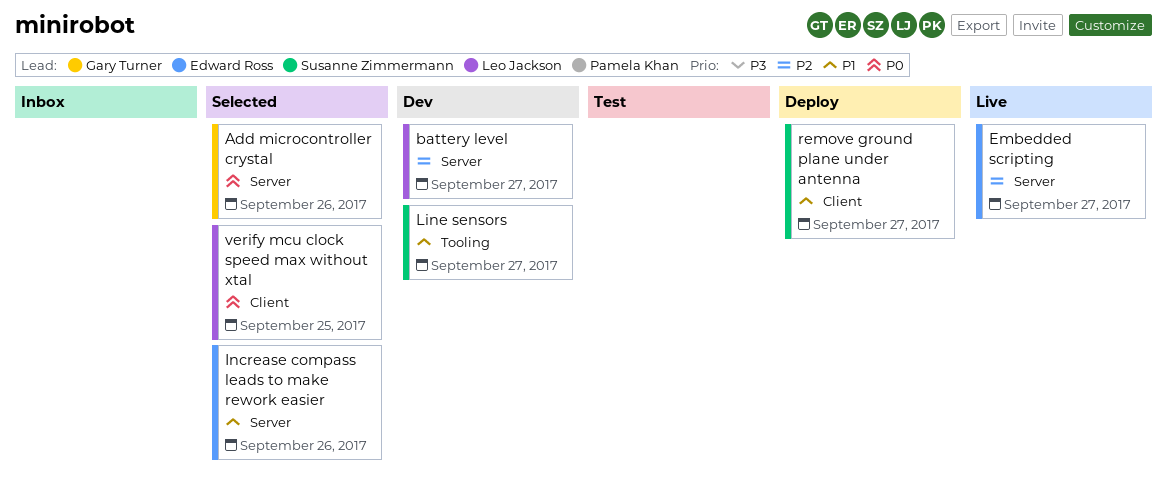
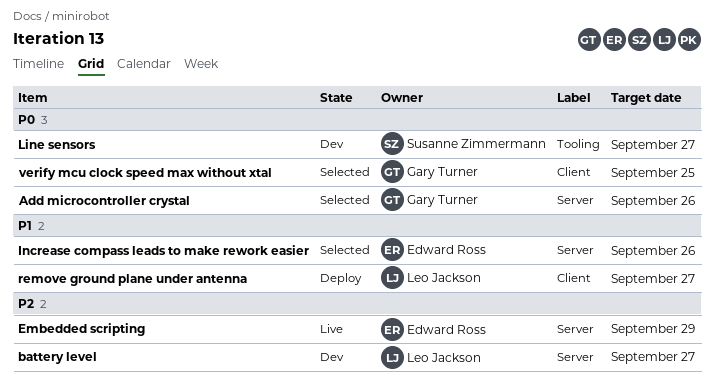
Embedded scripting, due: Sep 27 -> Sep 29
Line sensors, priority: P1 -> P0
remove ground plane under antenna, owner: Susanne Zimmermann -> Leo Jackson
verify mcu clock speed max without xtal, owner: Leo Jackson -> Gary Turner

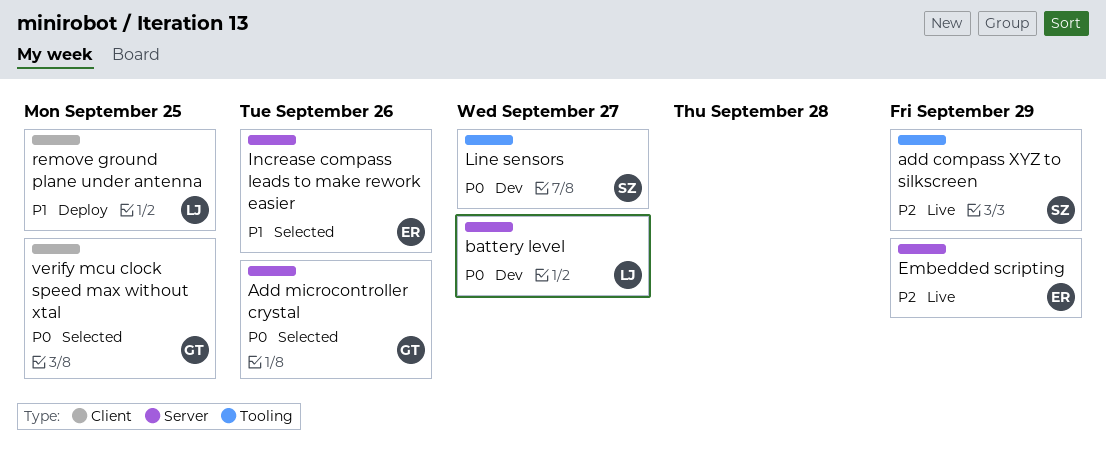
add compass XYZ to silkscreen: none -> present
battery level, priority: P2 -> P0
remove ground plane under antenna, due: Sep 27 -> Sep 25

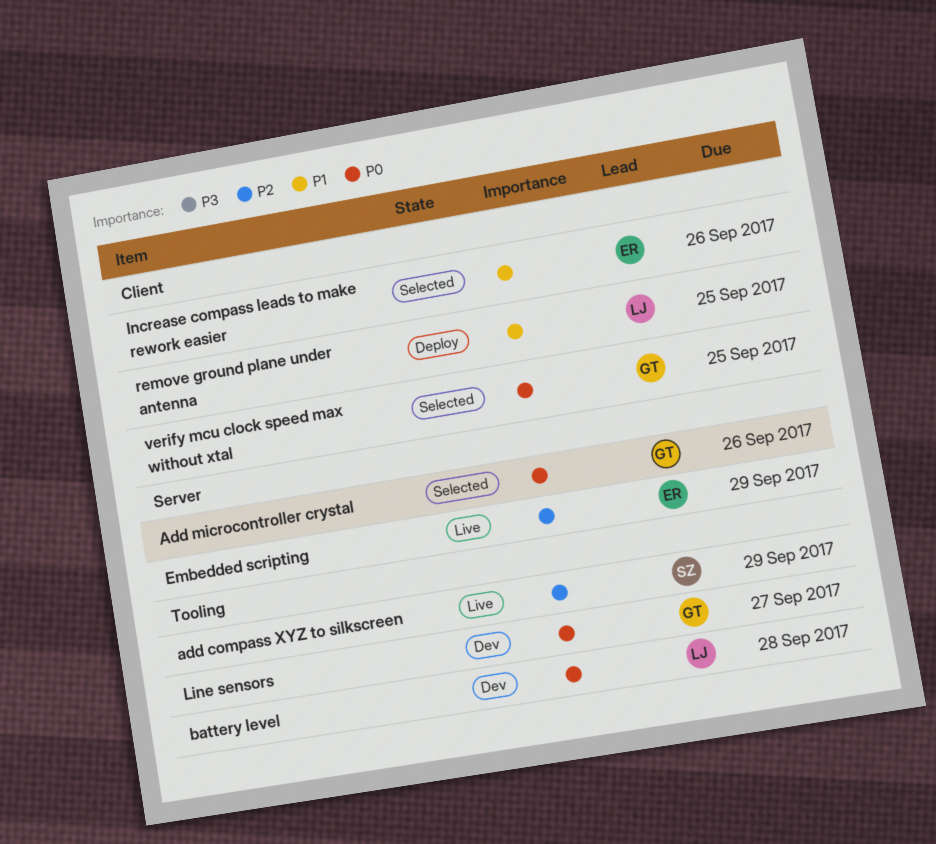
battery level, label: Server -> Tooling
battery level, due: Sep 27 -> Sep 28
Increase compass leads to make rework easier, label: Server -> Client
Line sensors, owner: SZ -> GT

